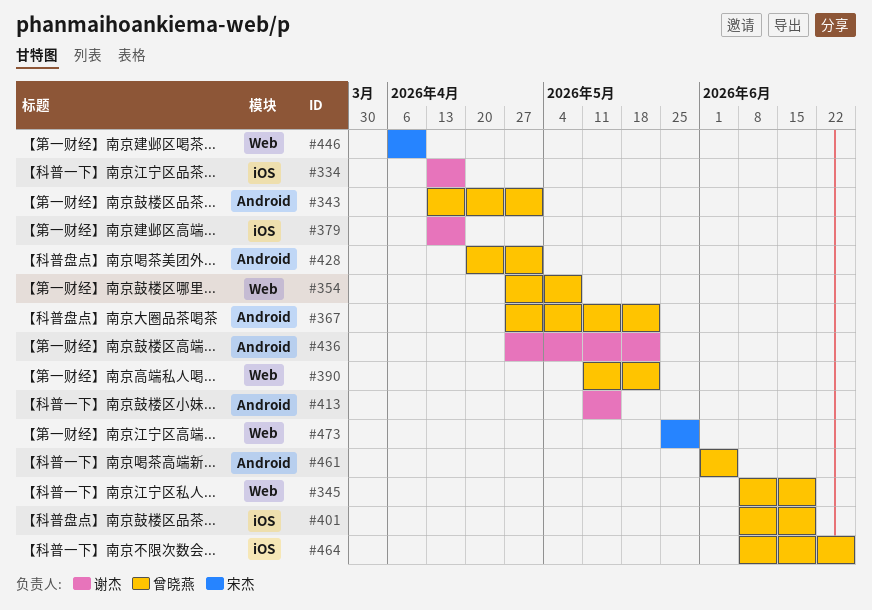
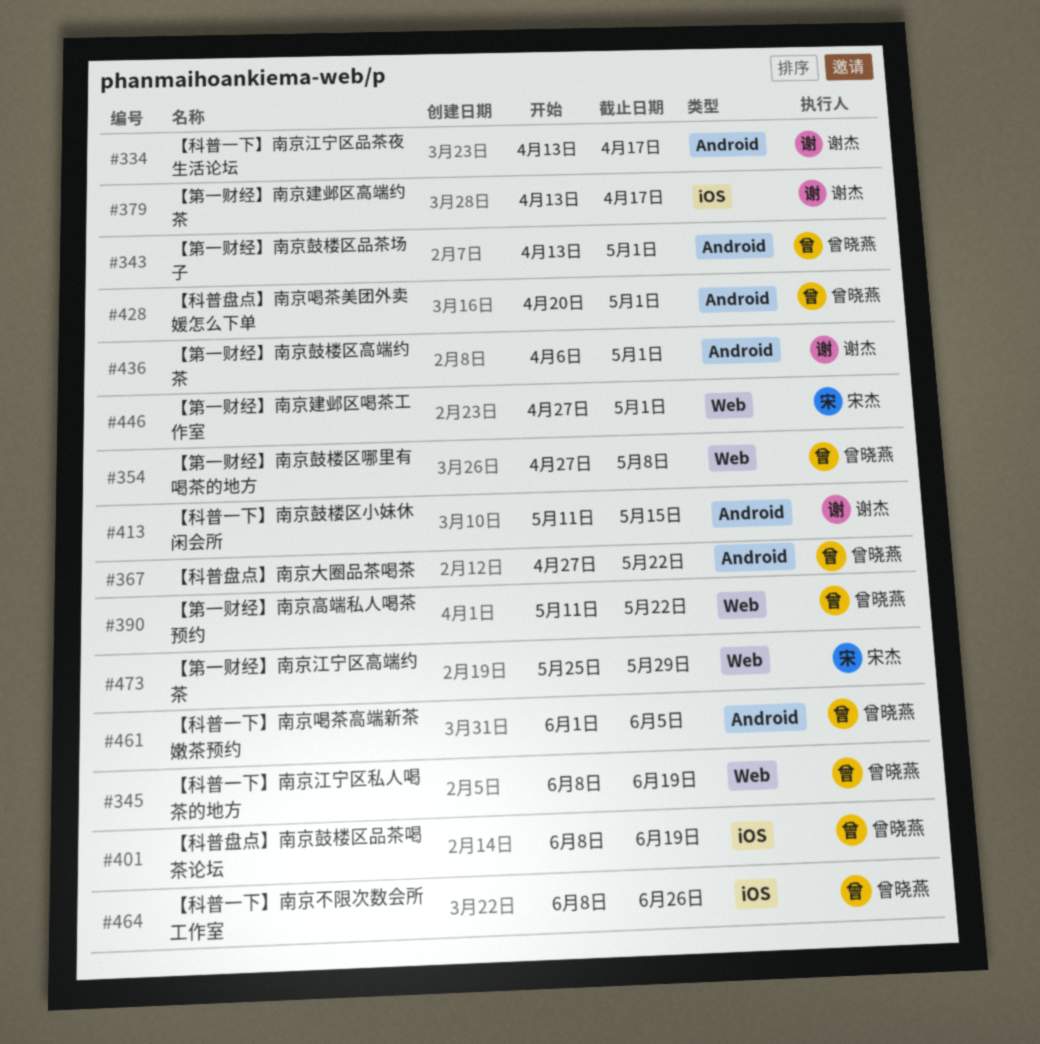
#334, label: iOS -> Android
#436, start: Apr 27 -> Apr 6
#436, due: May 22 -> May 1
#446, start: Apr 6 -> Apr 27
#446, due: Apr 10 -> May 1

